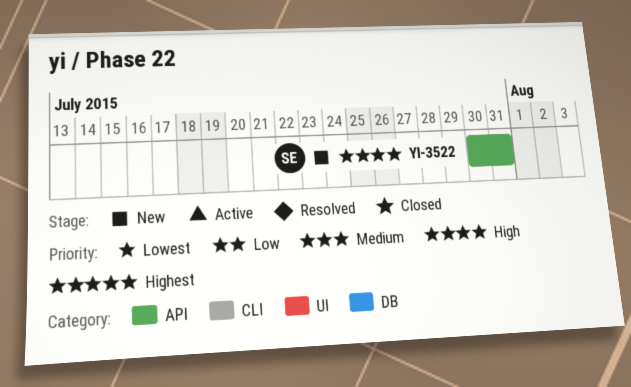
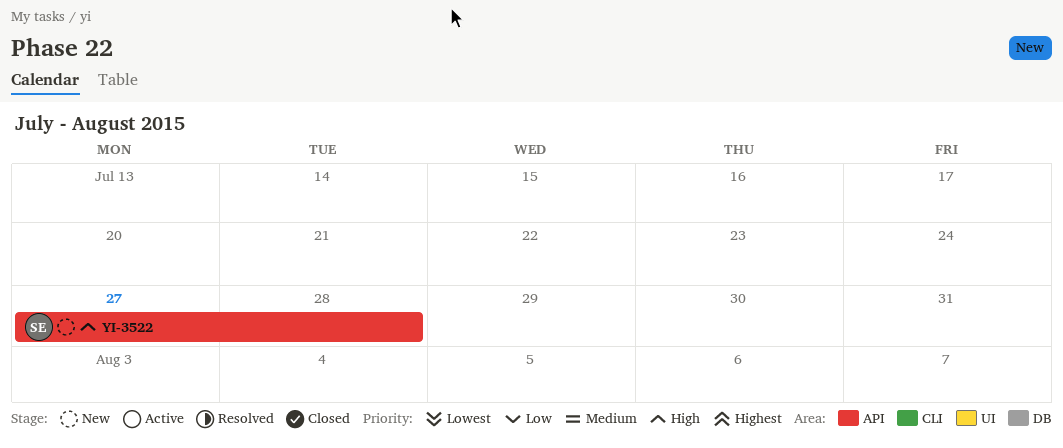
YI-3522, start: Jul 30 -> Jul 27
YI-3522, due: Jul 31 -> Jul 28

